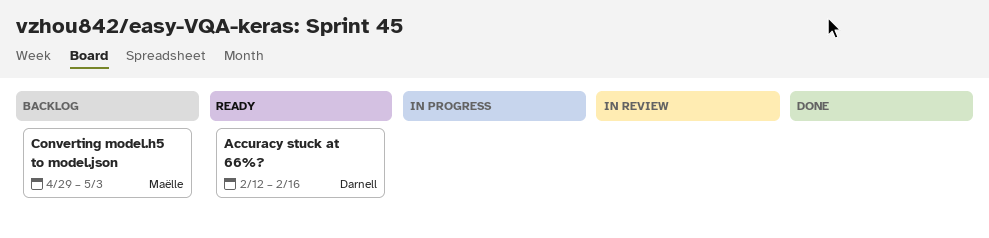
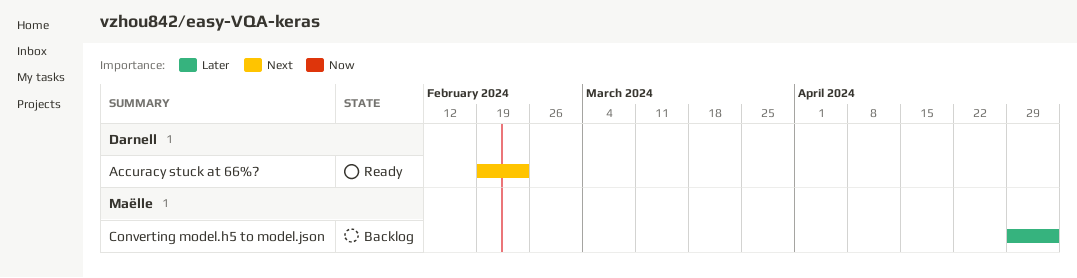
Accuracy stuck at 66%?, start: Feb 12 -> Feb 19
Accuracy stuck at 66%?, due: Feb 16 -> Feb 23

